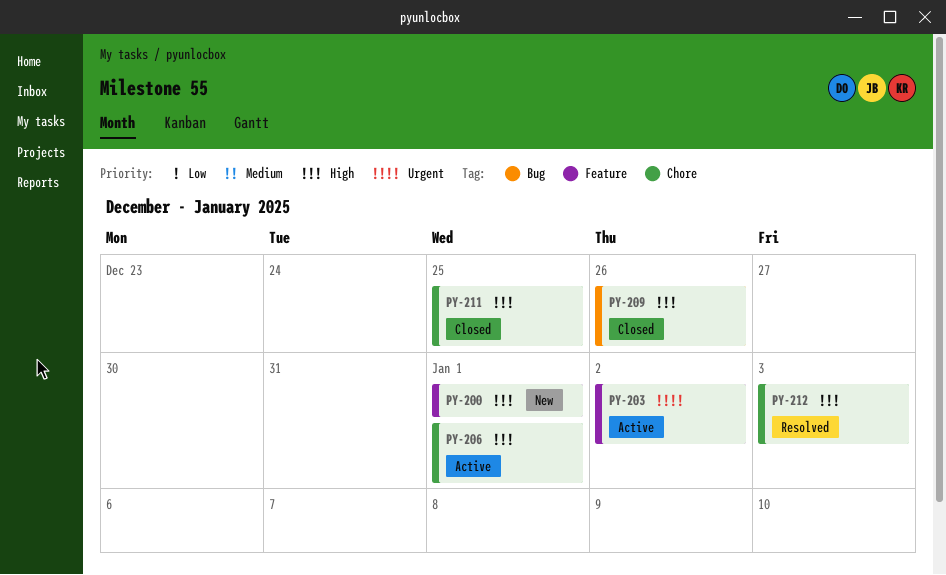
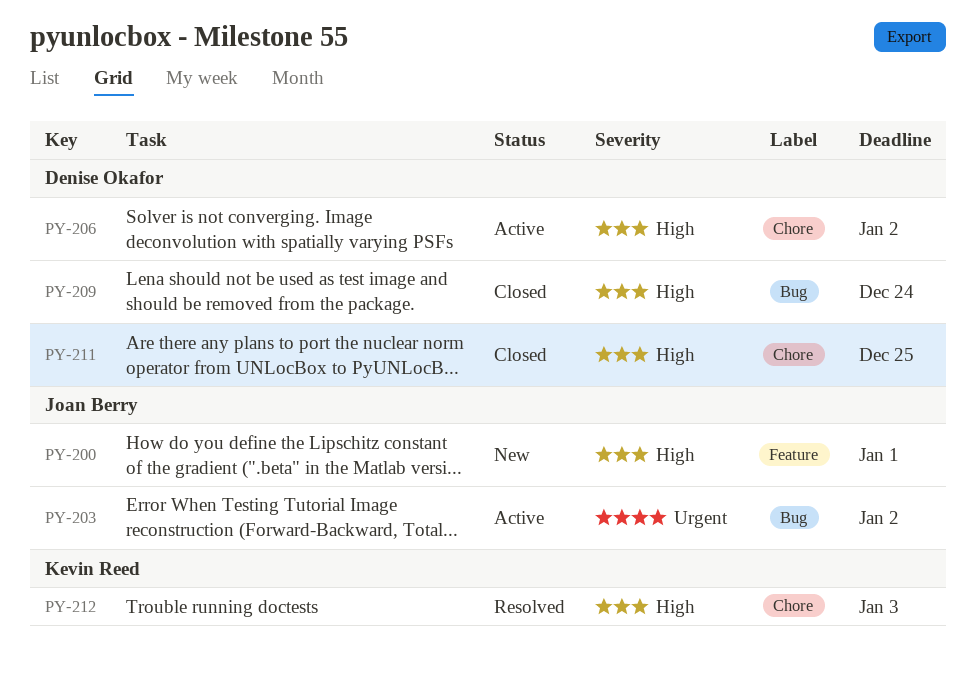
PY-203, label: Feature -> Bug
PY-206, due: Jan 1 -> Jan 2
PY-209, due: Dec 26 -> Dec 24

